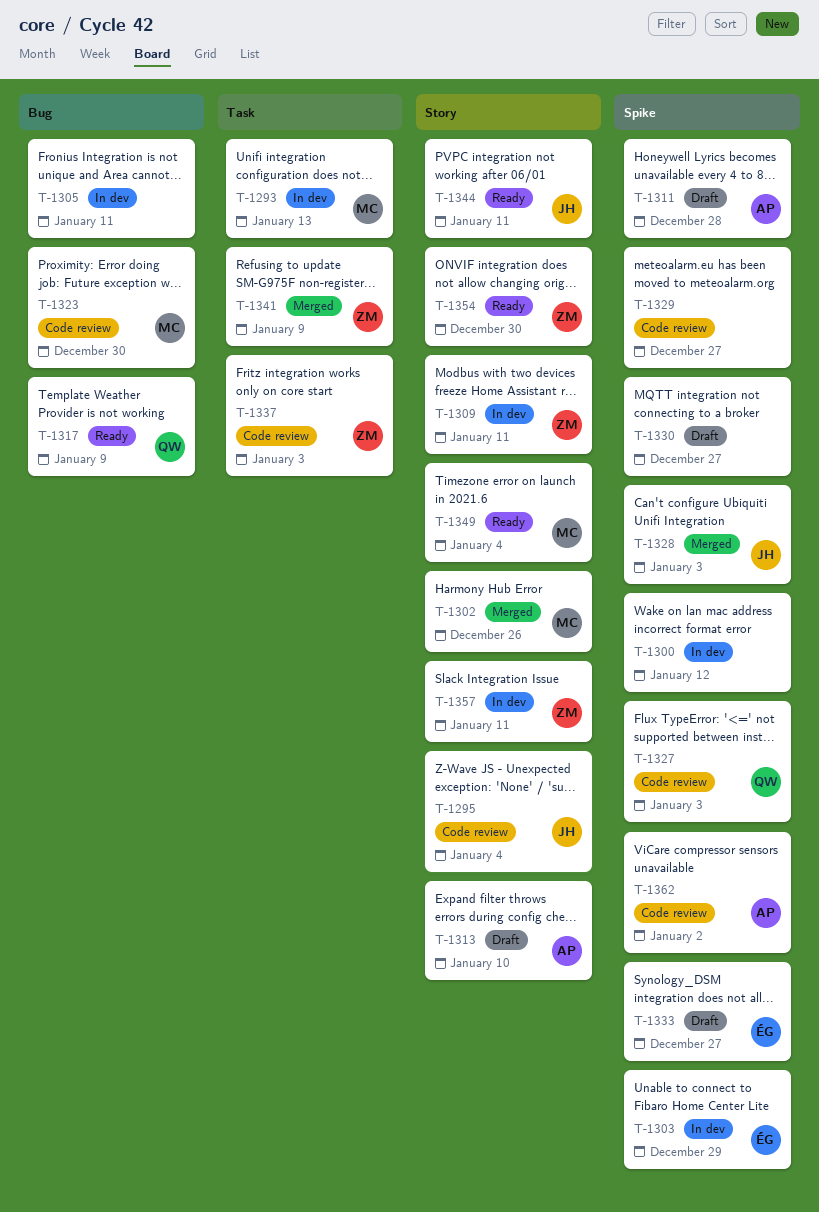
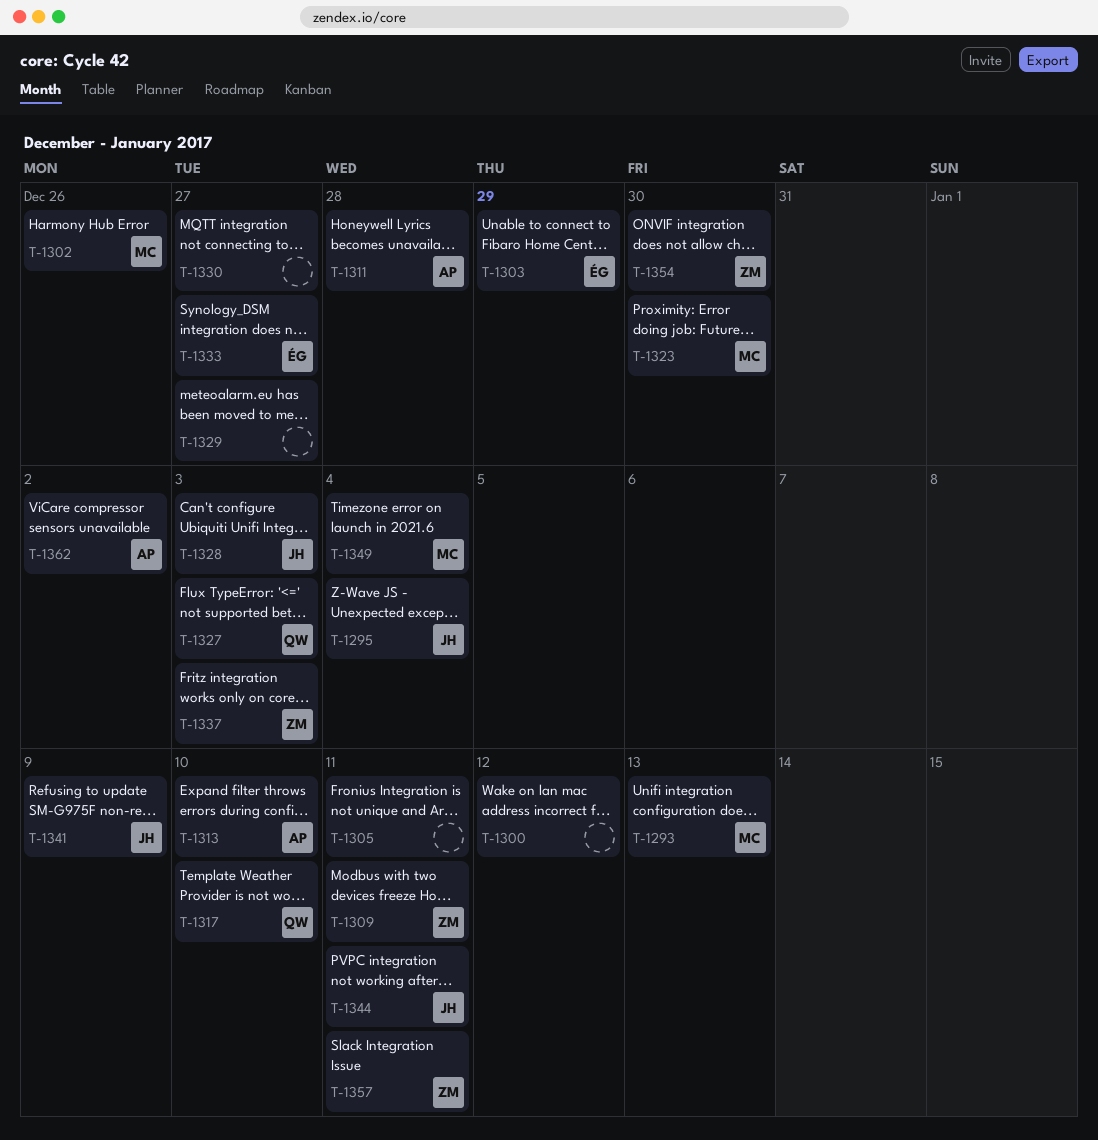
T-1317, due: Jan 9 -> Jan 10
T-1341, owner: ZM -> JH

